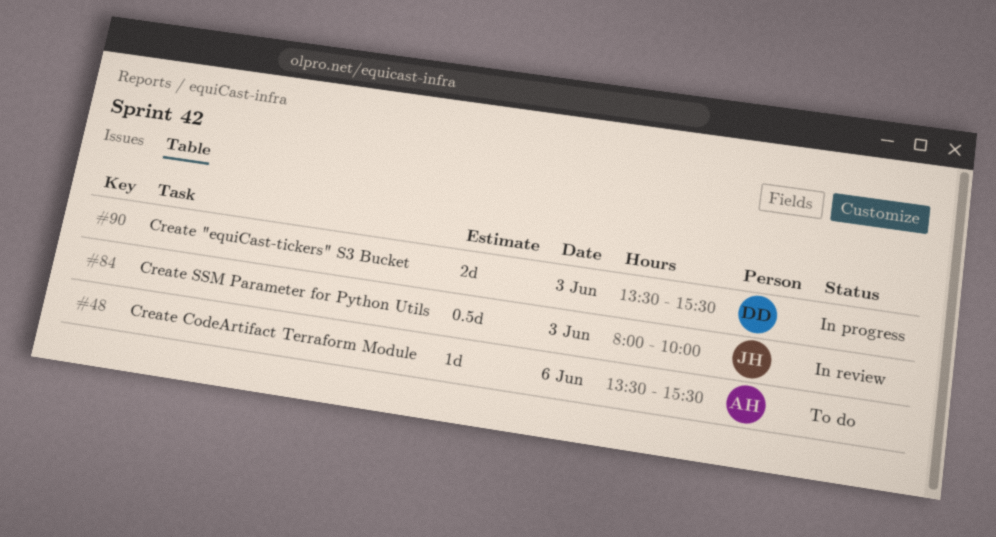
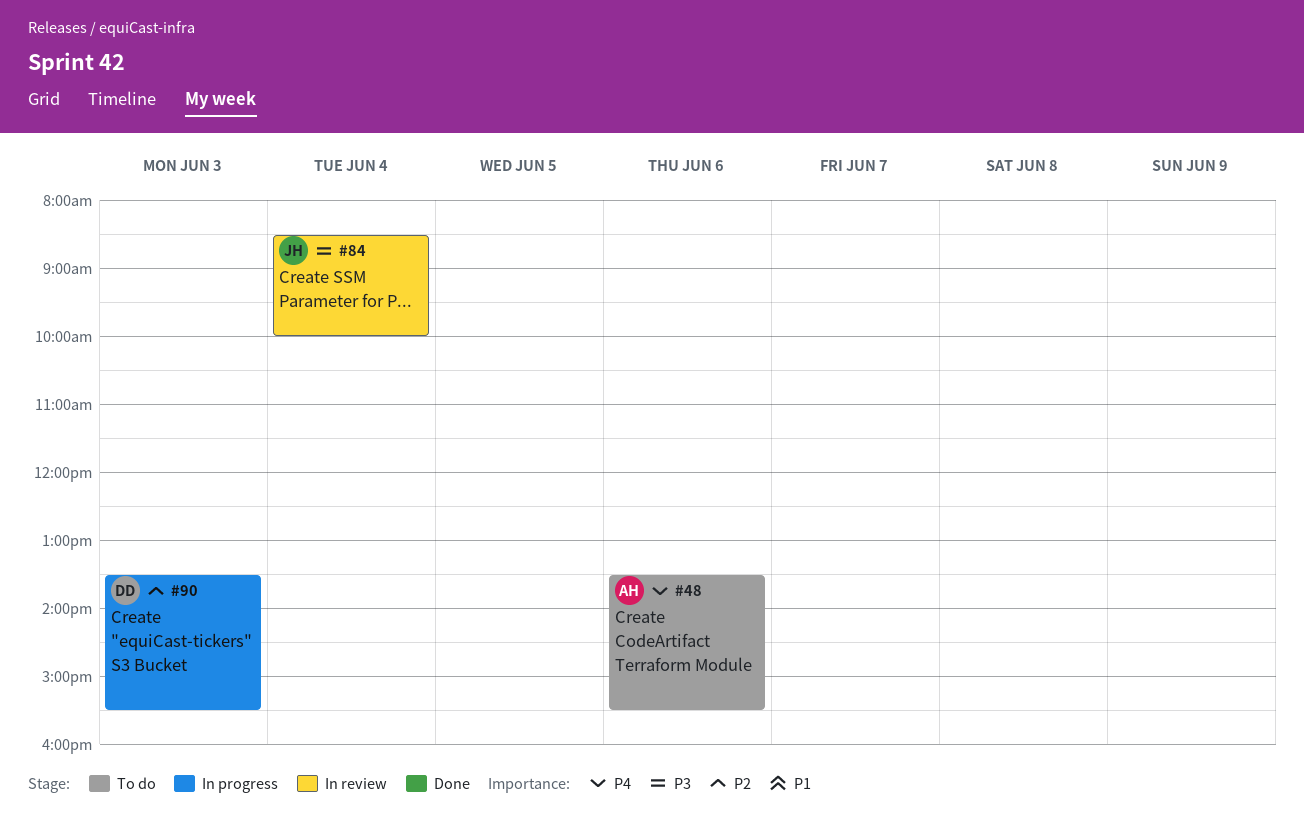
#84, day: Jun 3 -> Jun 4
#84, begins: 08:00 -> 08:30

